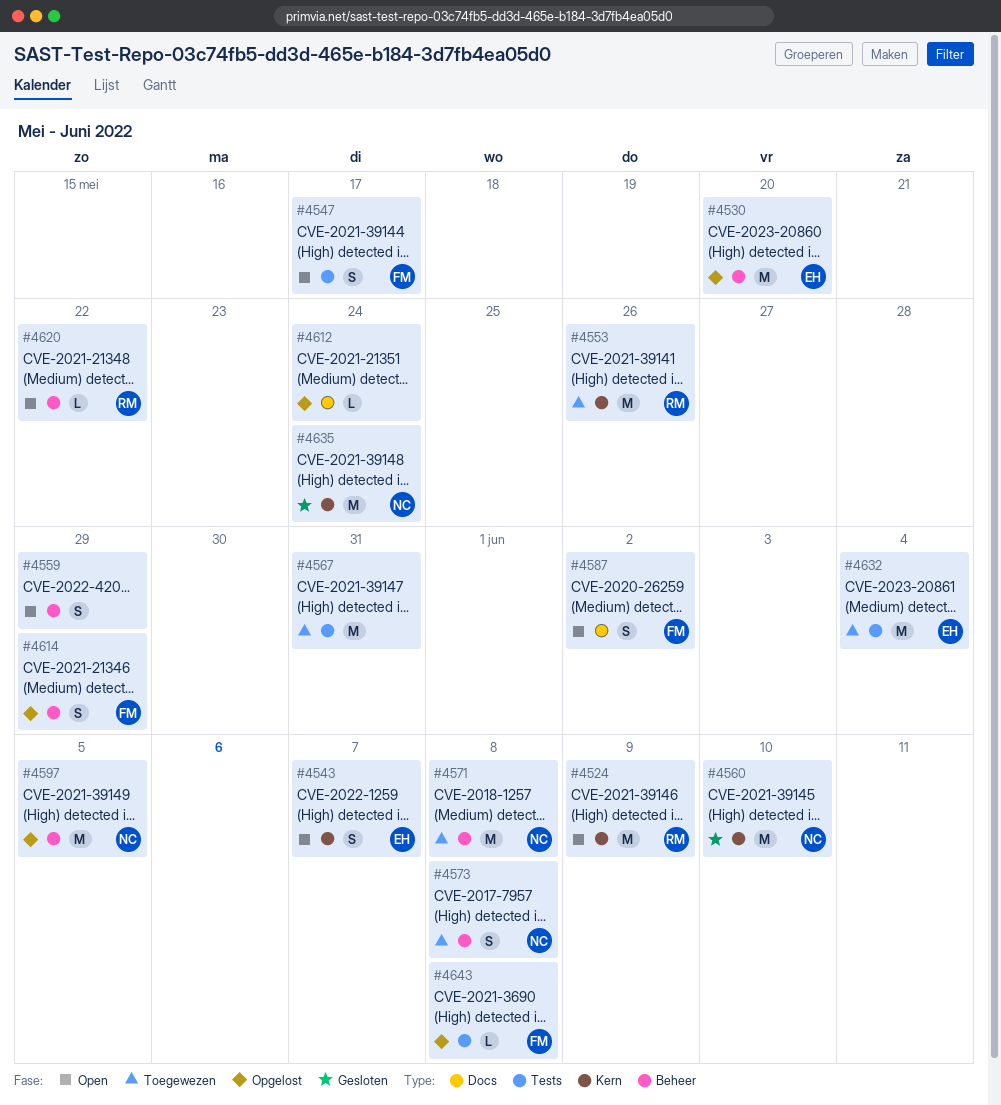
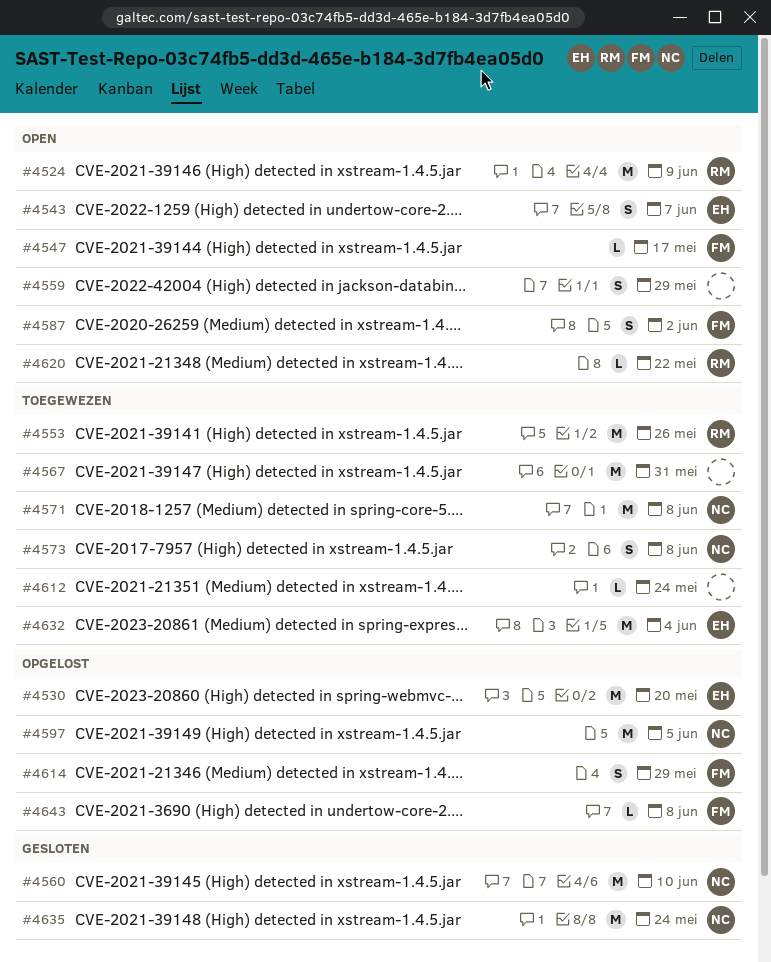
#4547, estimate: S -> L
#4612, status: Opgelost -> Toegewezen

